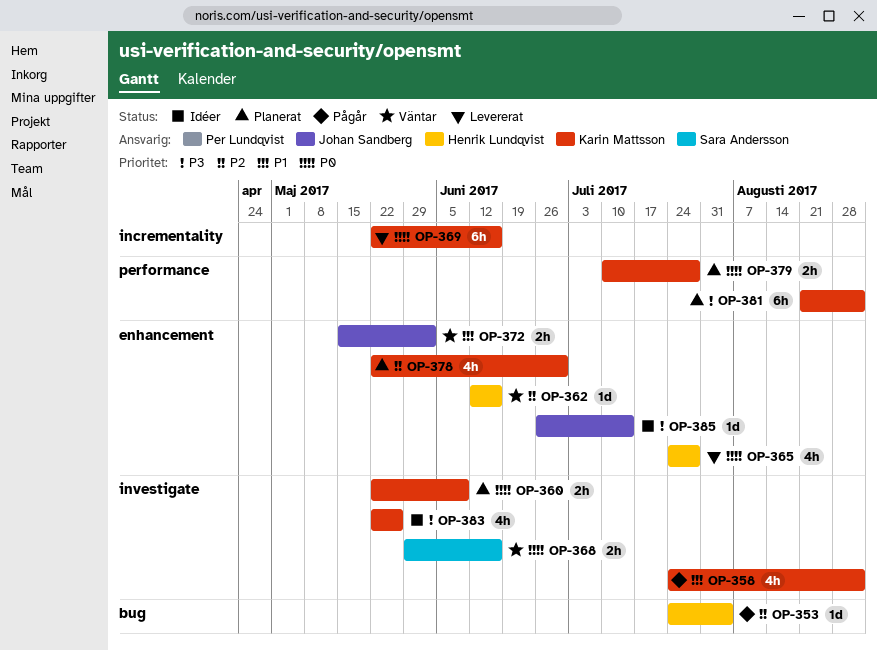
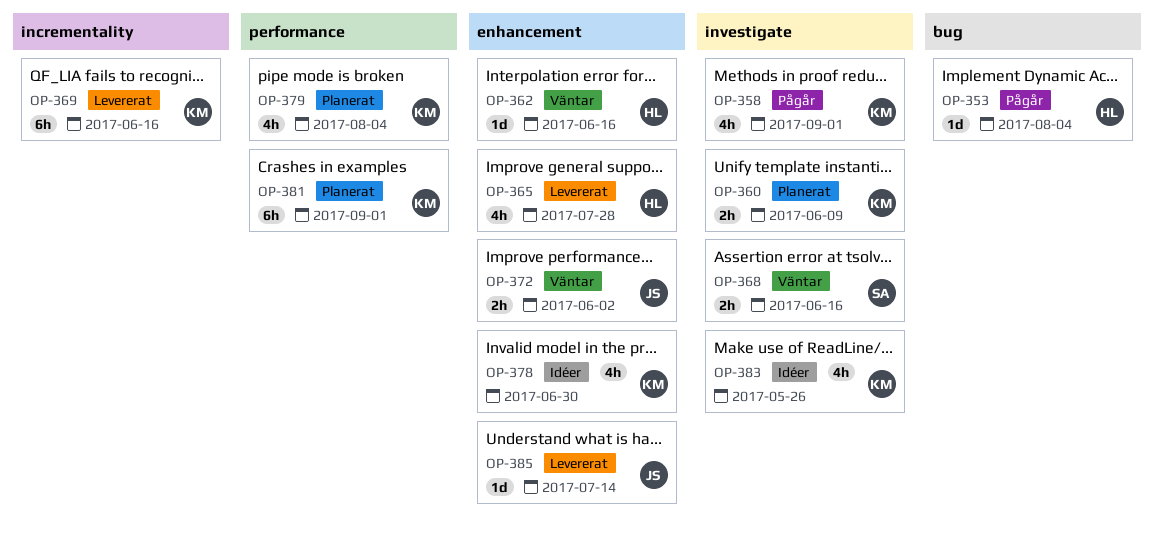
OP-378, status: Planerat -> Idéer
OP-379, estimate: 2h -> 4h
OP-379, due: Jul 28 -> Aug 4
OP-385, status: Idéer -> Levererat

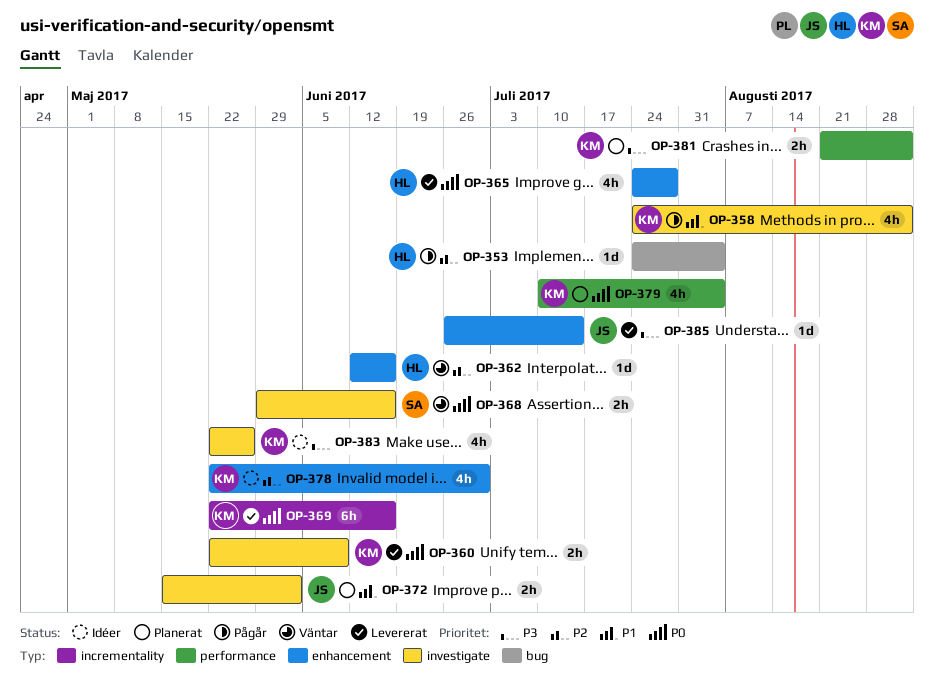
OP-360, status: Planerat -> Levererat
OP-372, status: Väntar -> Planerat
OP-372, label: enhancement -> investigate
OP-381, estimate: 6h -> 2h

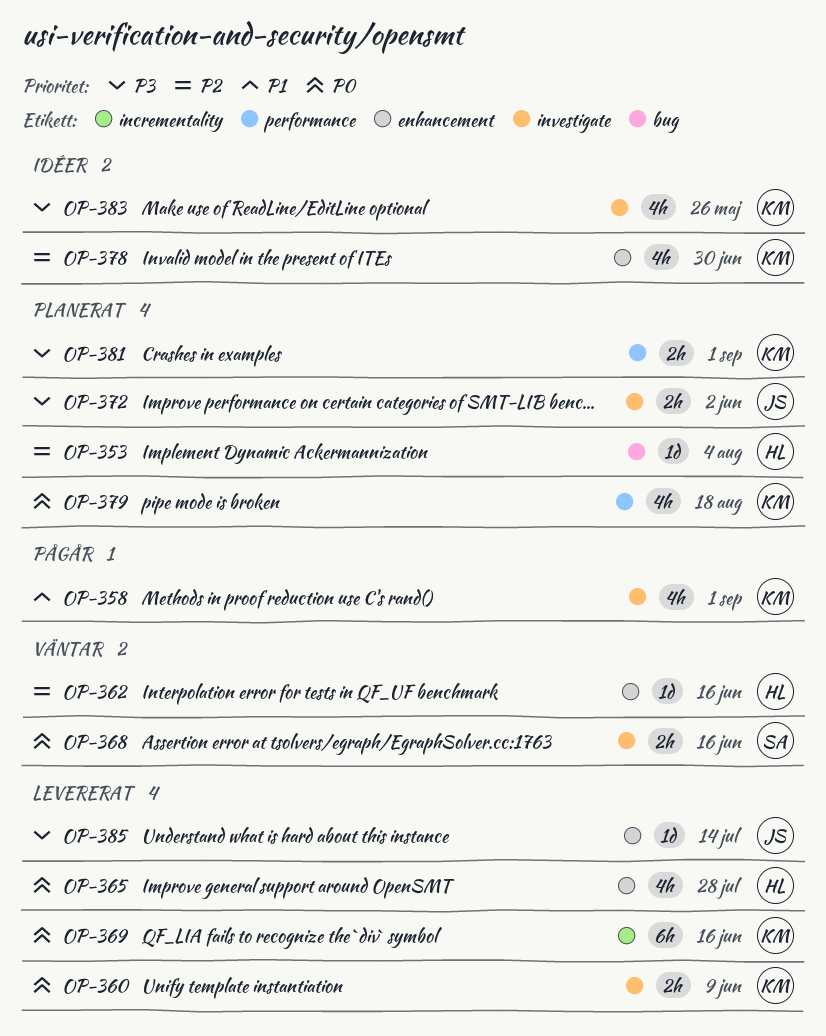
OP-353, status: Pågår -> Planerat
OP-372, priority: P1 -> P3
OP-379, due: Aug 4 -> Aug 18

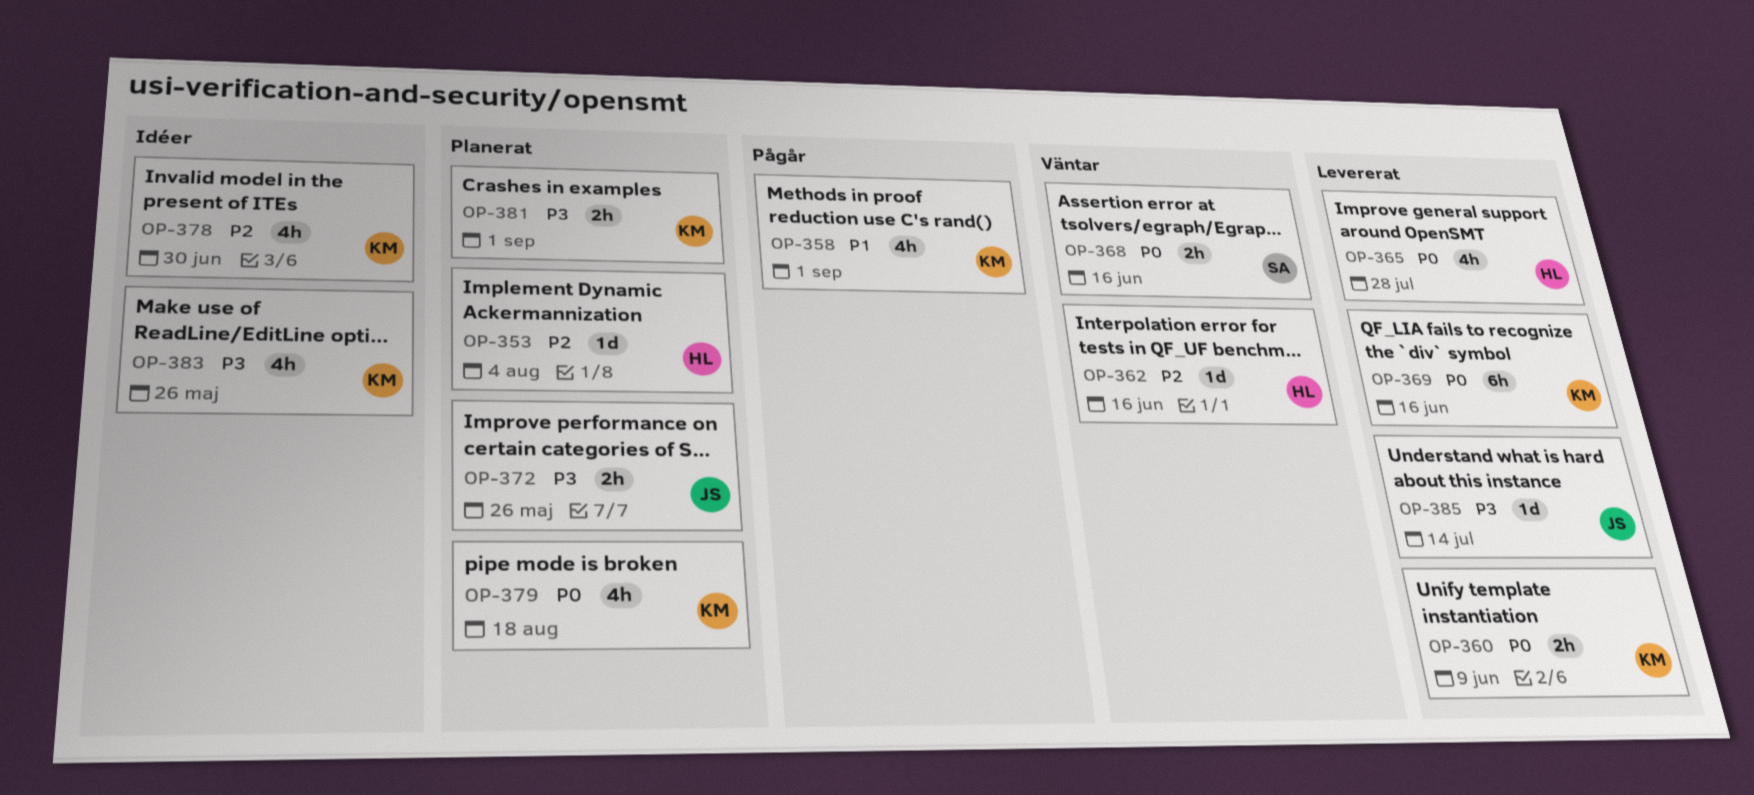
OP-372, due: Jun 2 -> May 26

